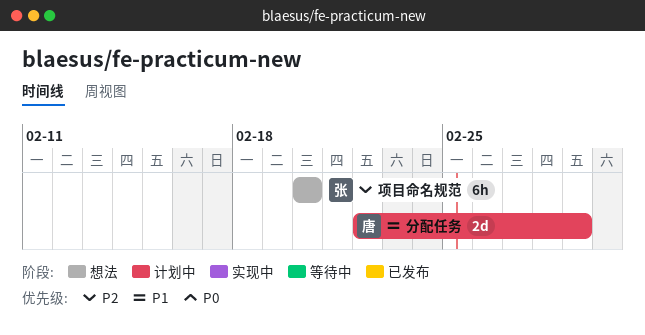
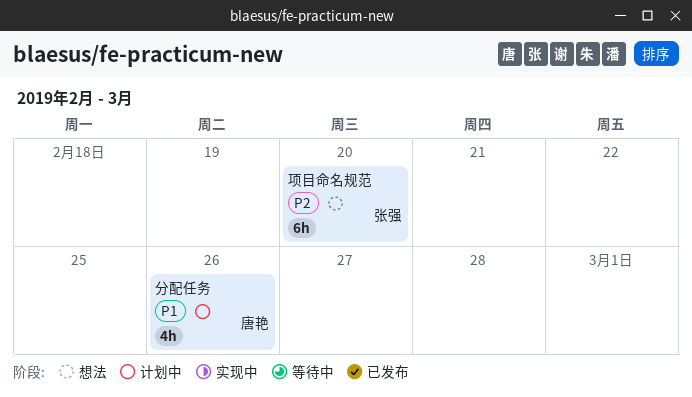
分配任务, estimate: 2d -> 4h
分配任务, due: Mar 1 -> Feb 26

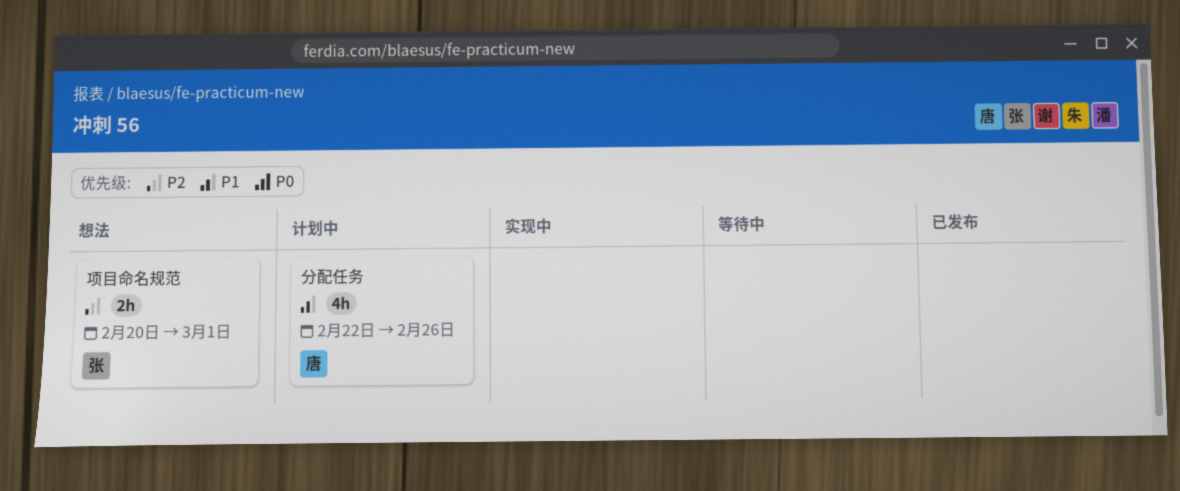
项目命名规范, estimate: 6h -> 2h
项目命名规范, due: Feb 20 -> Mar 1

